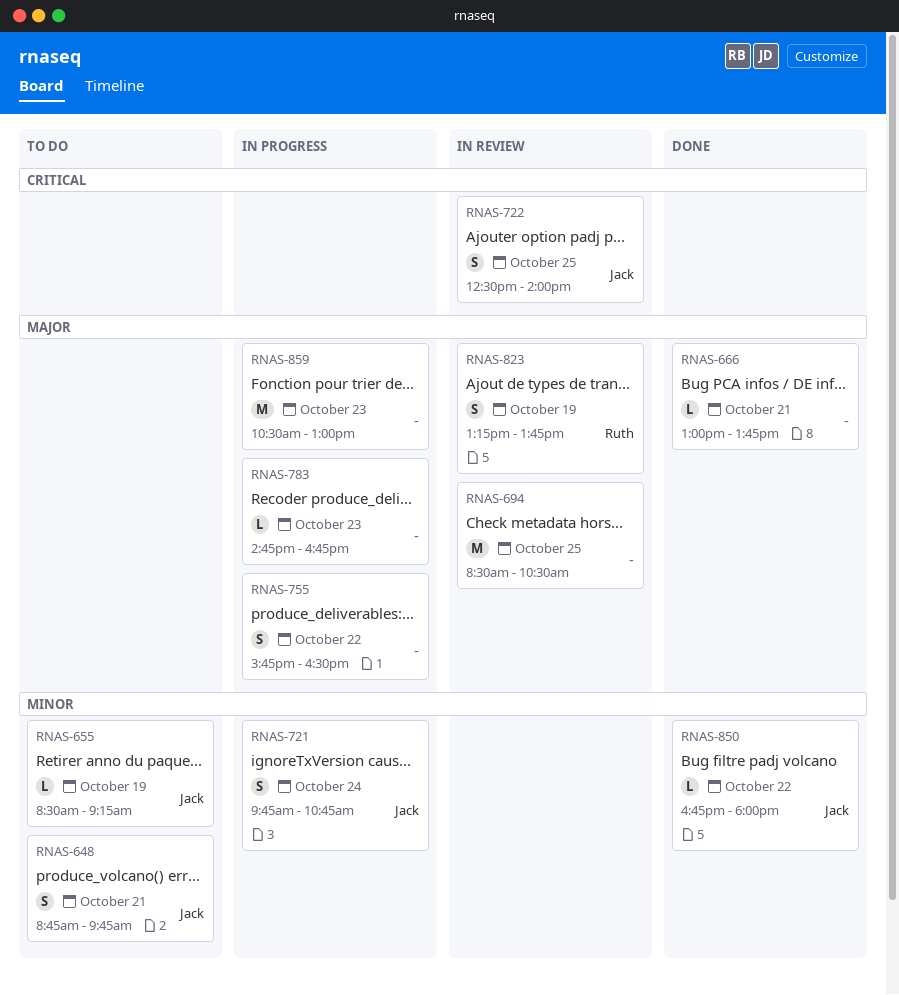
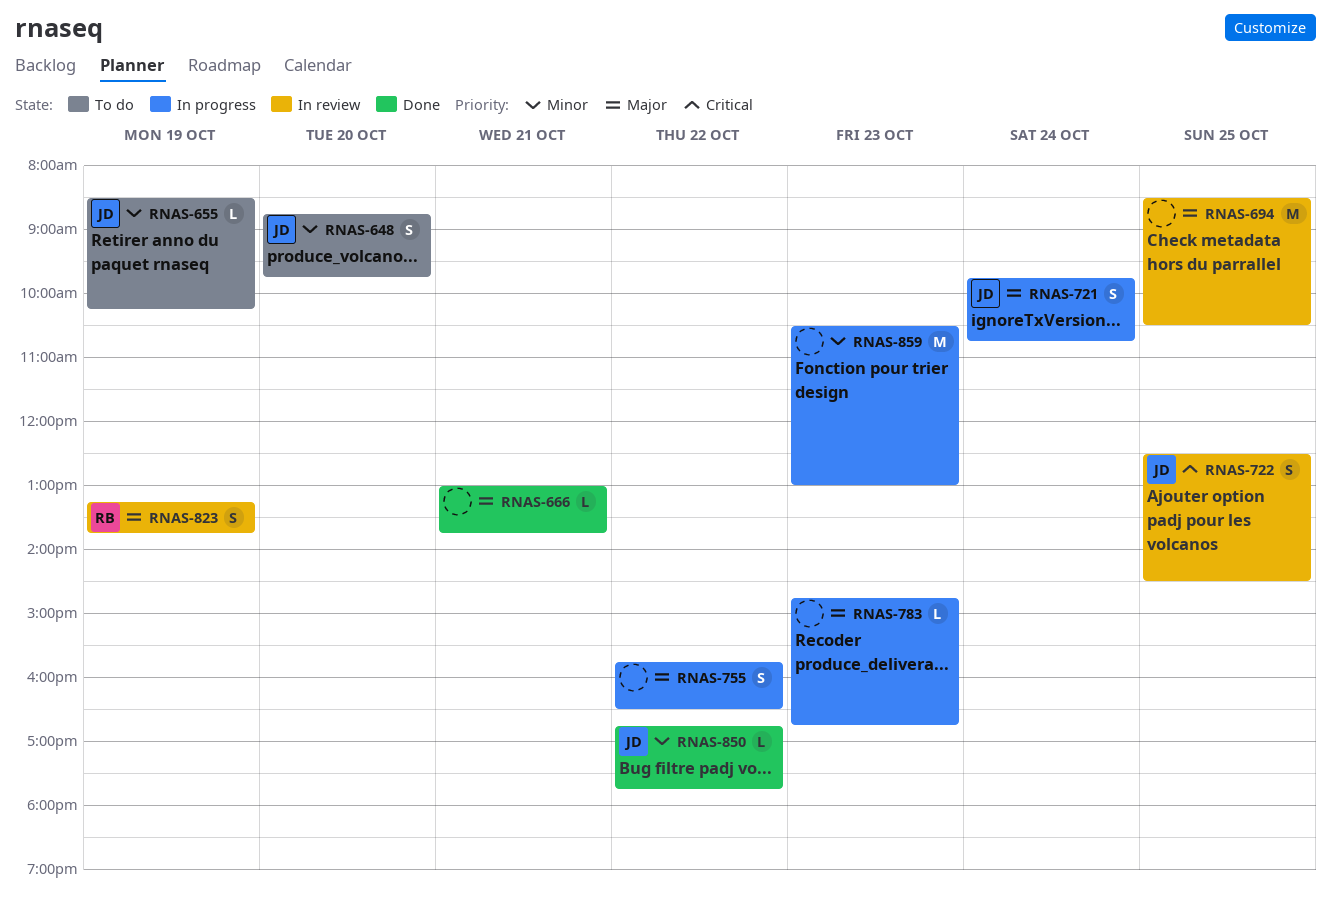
RNAS-648, day: Oct 21 -> Oct 20
RNAS-655, ends: 09:15 -> 10:15
RNAS-721, priority: Minor -> Major
RNAS-722, ends: 14:00 -> 14:30
RNAS-850, ends: 18:00 -> 17:45
RNAS-859, priority: Major -> Minor

